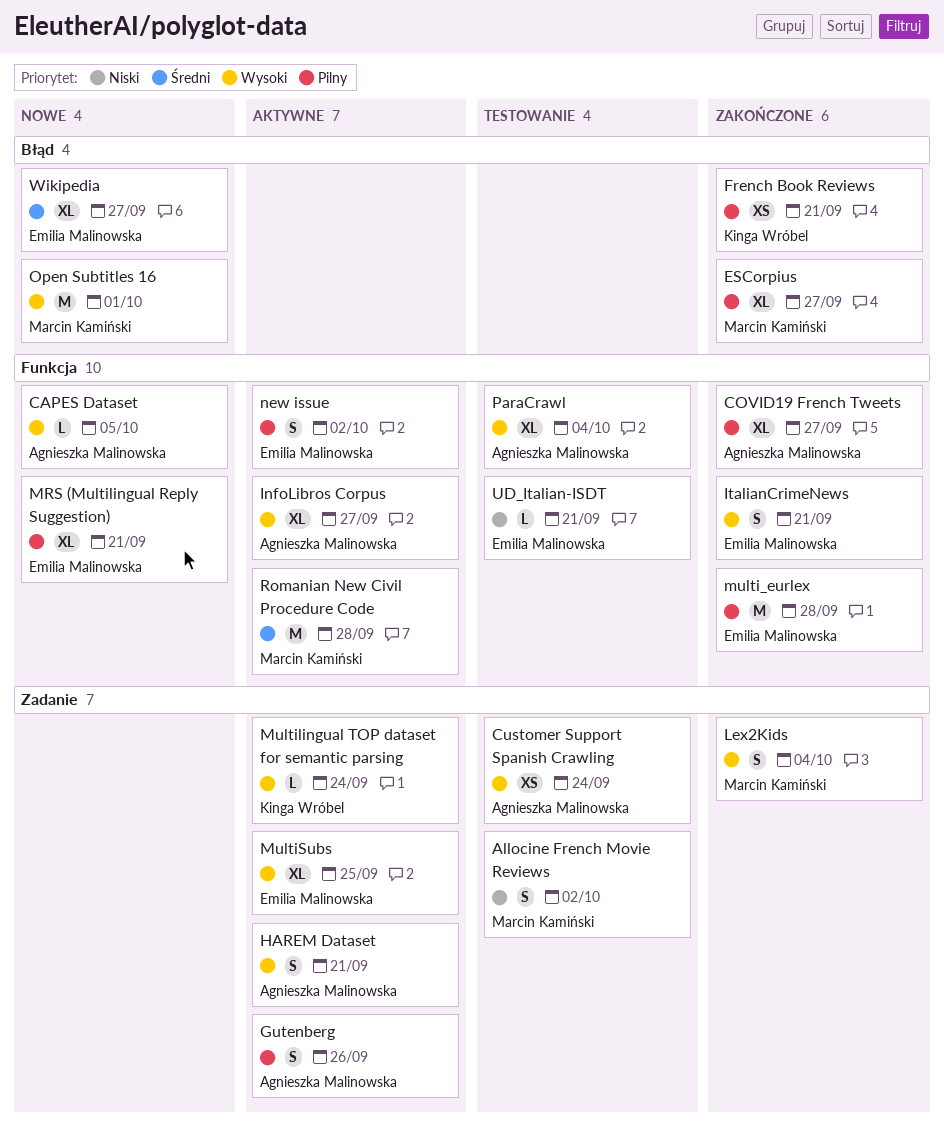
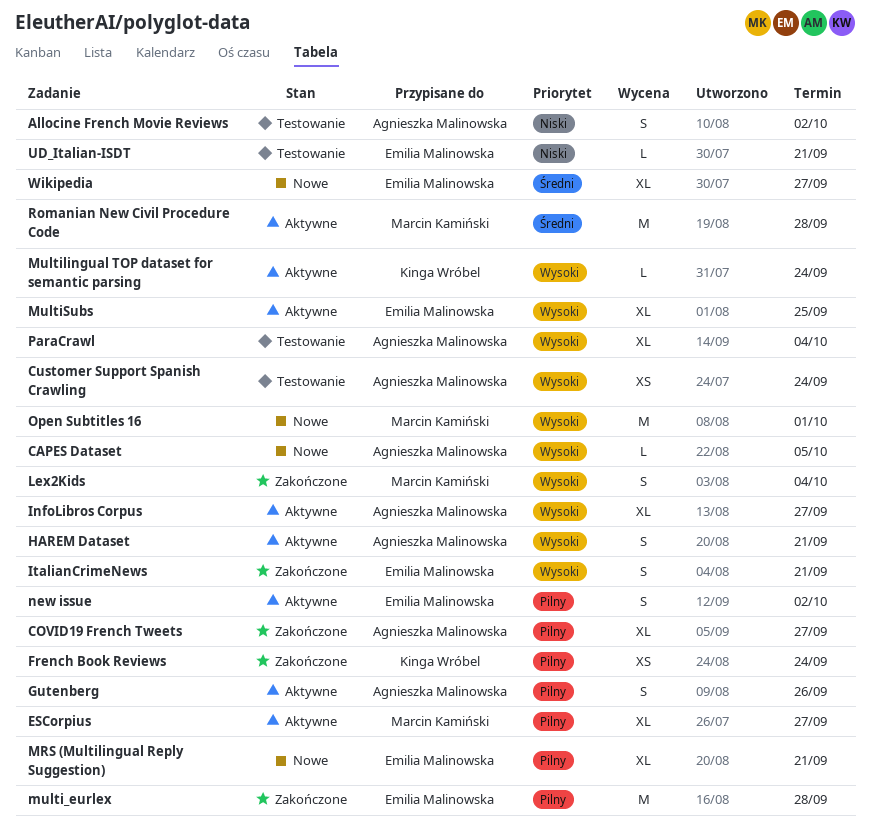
Allocine French Movie Reviews, owner: Marcin Kamiński -> Agnieszka Malinowska
ESCorpius, status: Zakończone -> Aktywne
French Book Reviews, due: Sep 21 -> Sep 24

